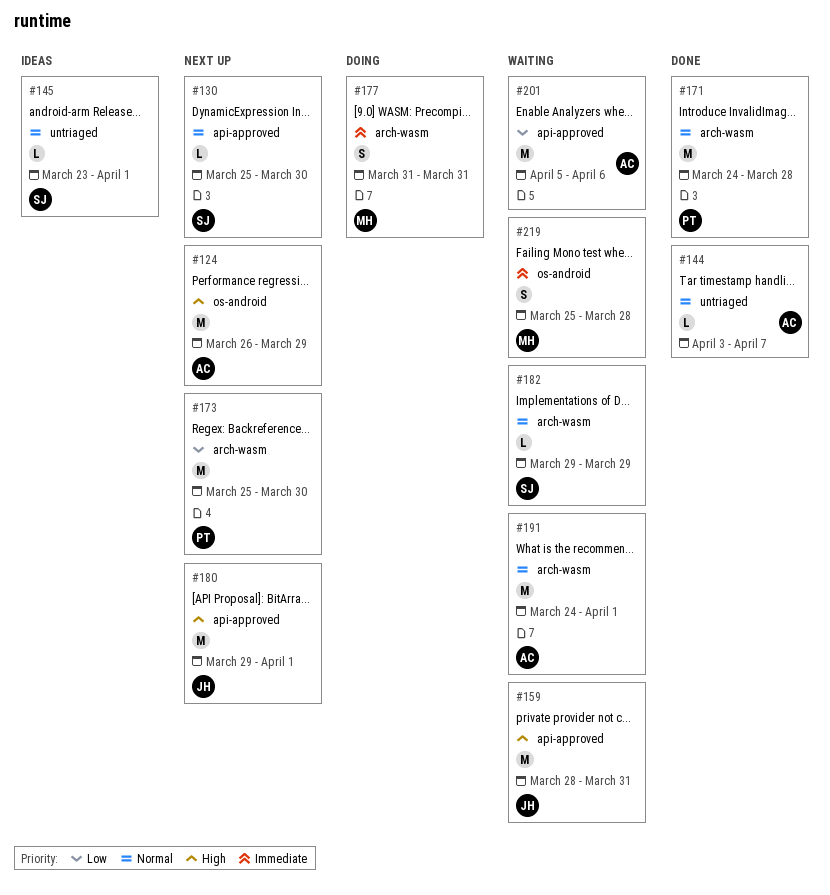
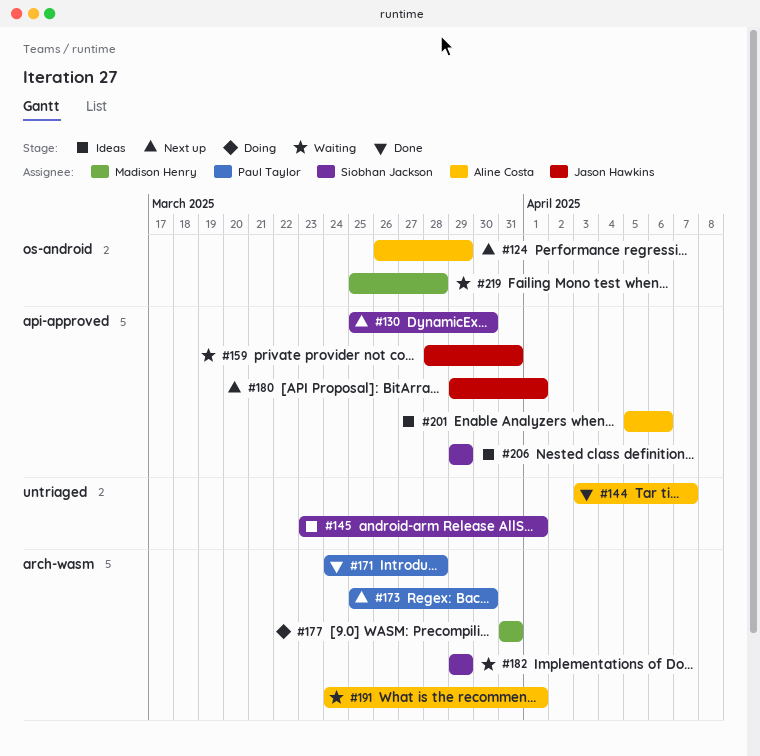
#201, status: Waiting -> Ideas
#206: none -> present

